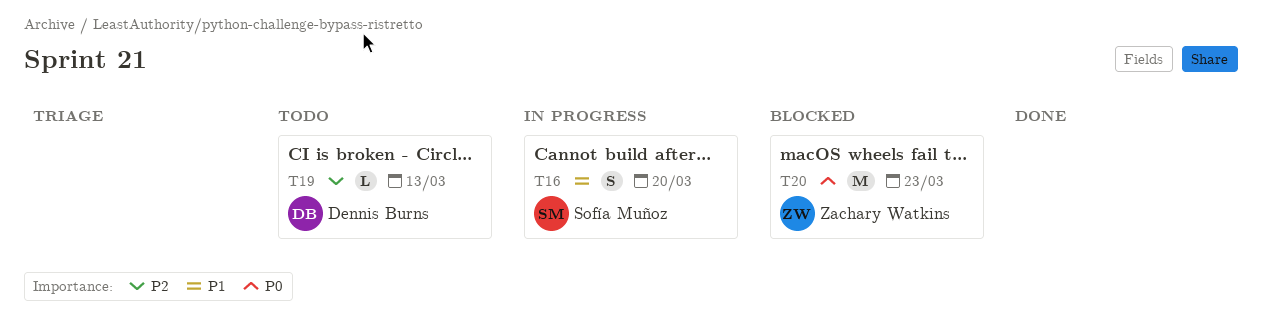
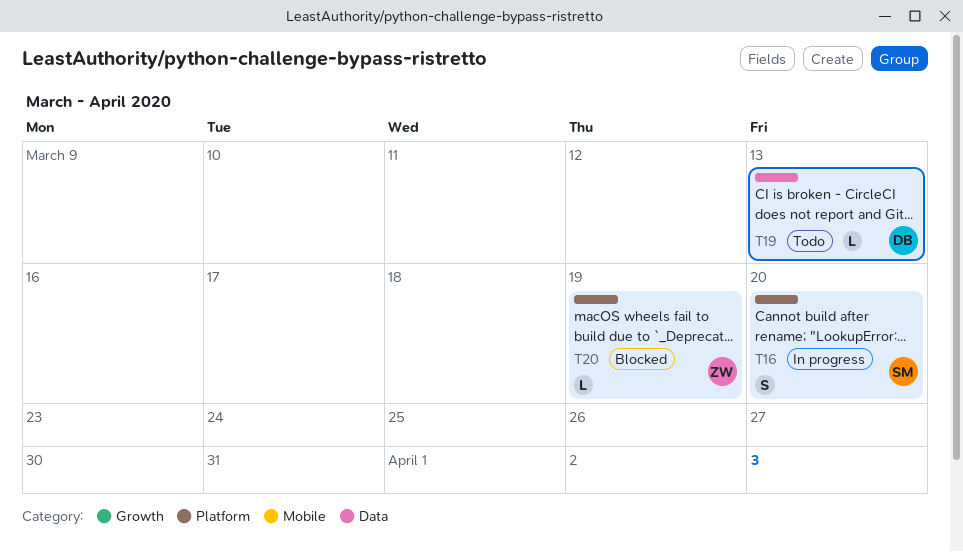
T20, estimate: M -> L
T20, due: Mar 23 -> Mar 19

